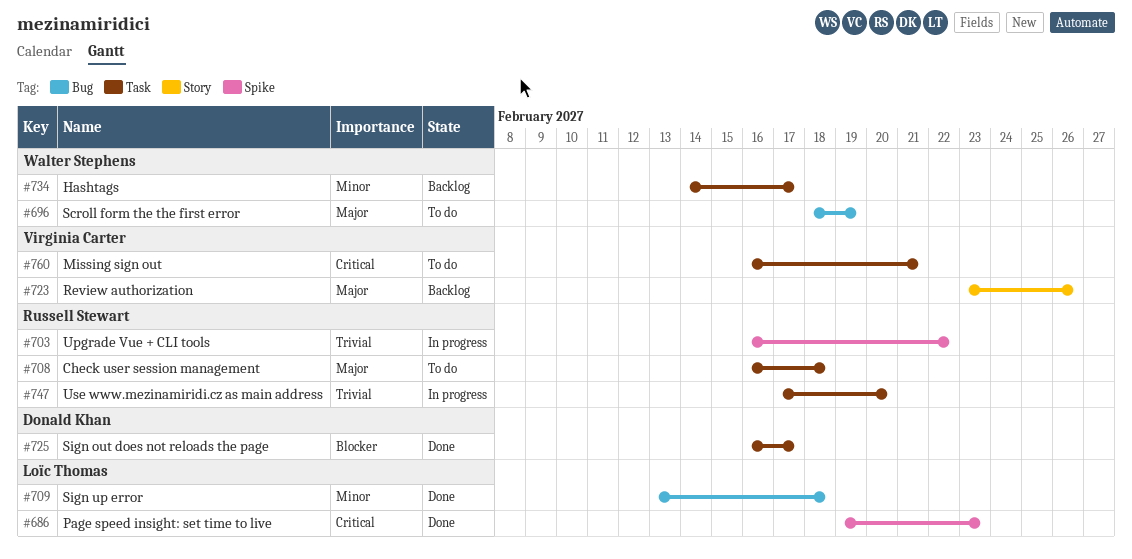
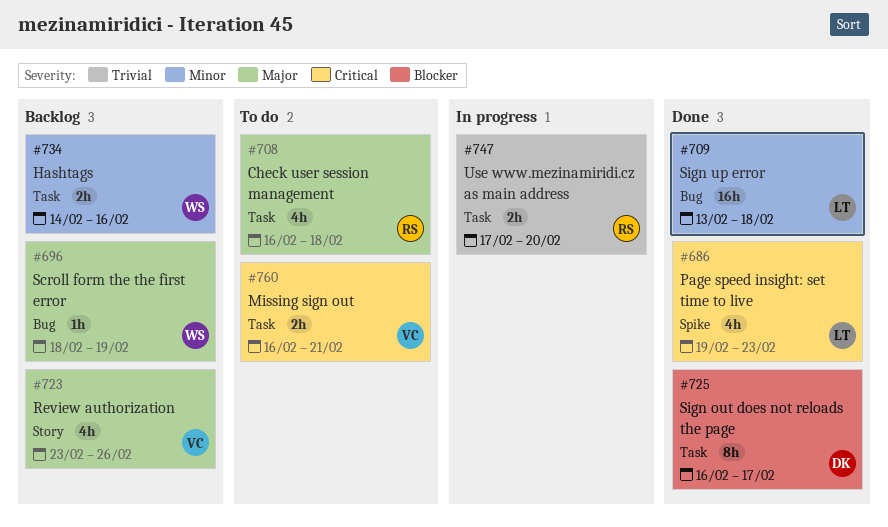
#696, status: To do -> Backlog
#703: present -> none
#734, due: Feb 17 -> Feb 16

